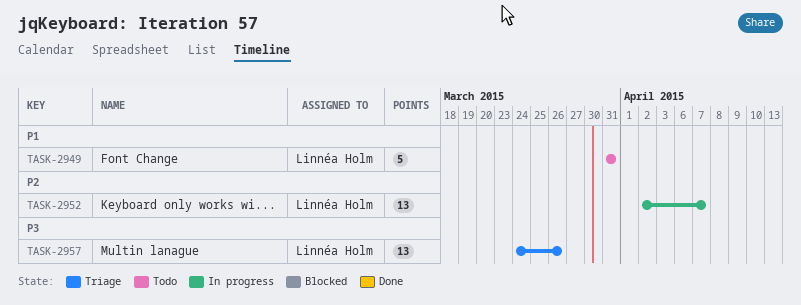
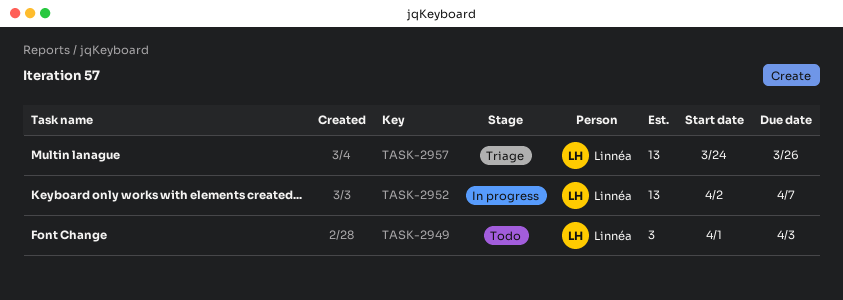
TASK-2949, estimate: 5 -> 3
TASK-2949, start: Mar 31 -> Apr 1
TASK-2949, due: Mar 31 -> Apr 3

